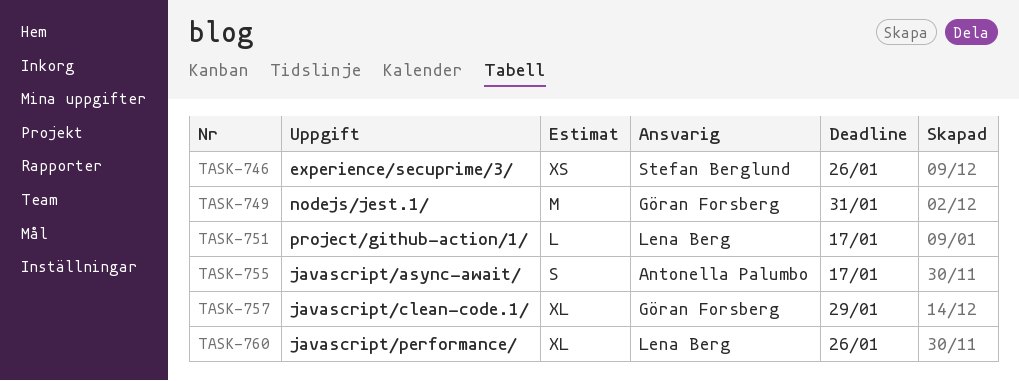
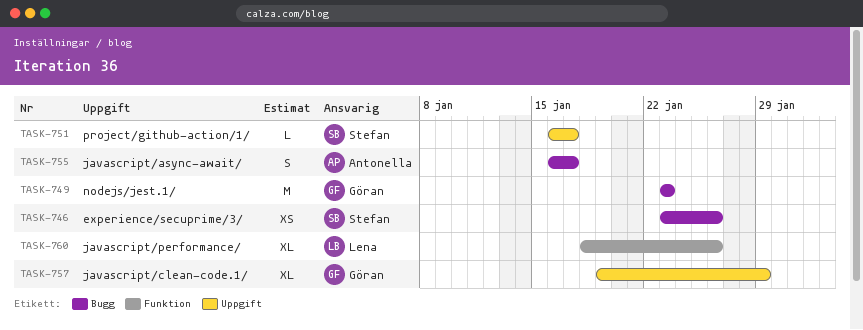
TASK-749, due: Jan 31 -> Jan 23
TASK-751, owner: Lena Berg -> Stefan Berglund

